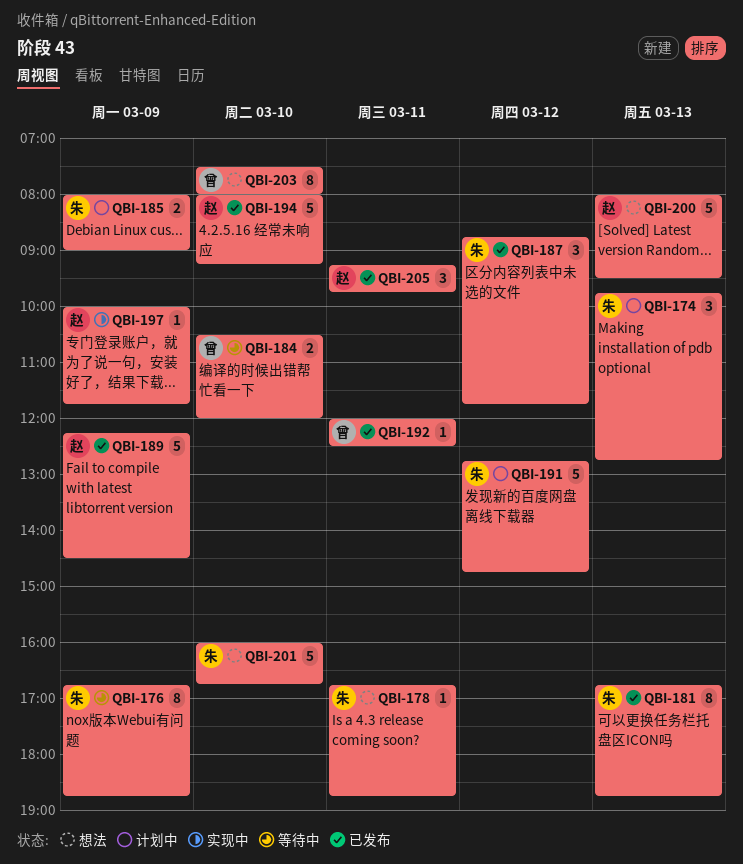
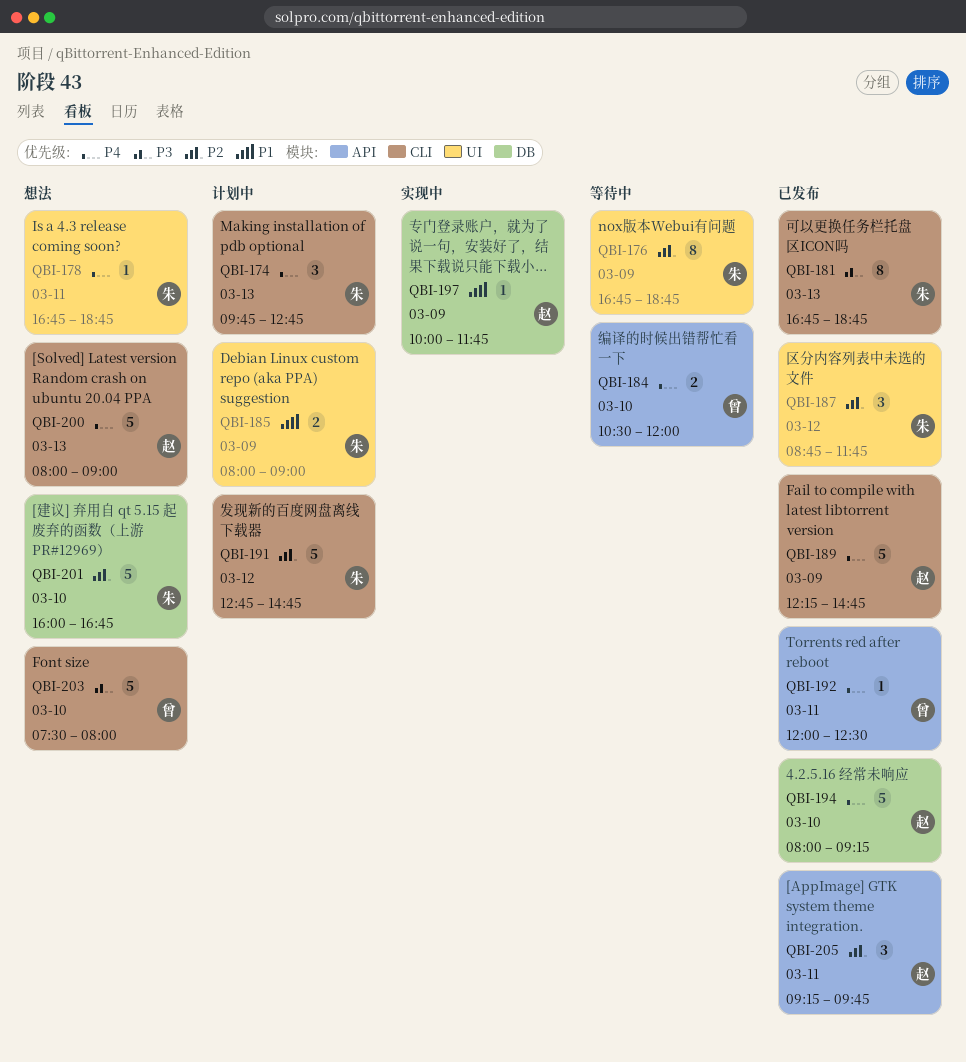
QBI-189, ends: 14:30 -> 14:45
QBI-200, ends: 09:30 -> 09:00
QBI-203, estimate: 8 -> 5

